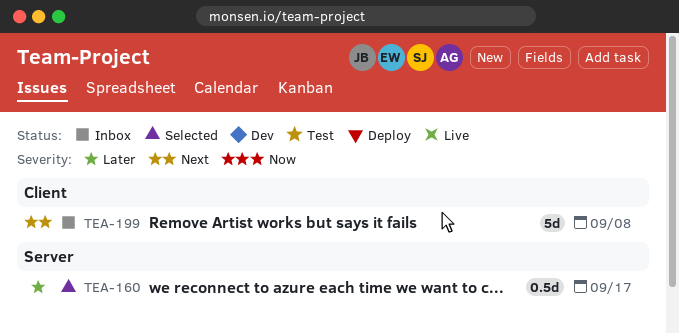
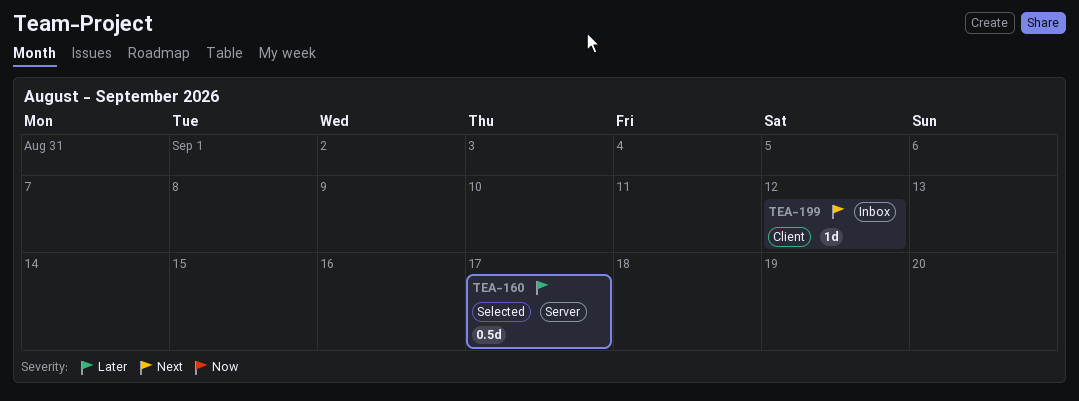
TEA-199, estimate: 5d -> 1d
TEA-199, due: Sep 8 -> Sep 12

